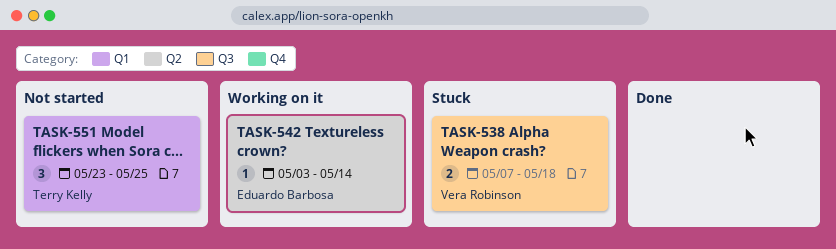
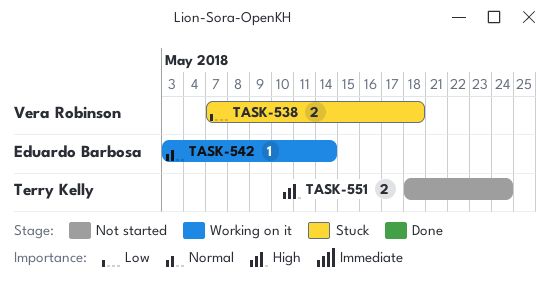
TASK-551, estimate: 3 -> 2
TASK-551, start: May 23 -> May 18
TASK-551, due: May 25 -> May 24

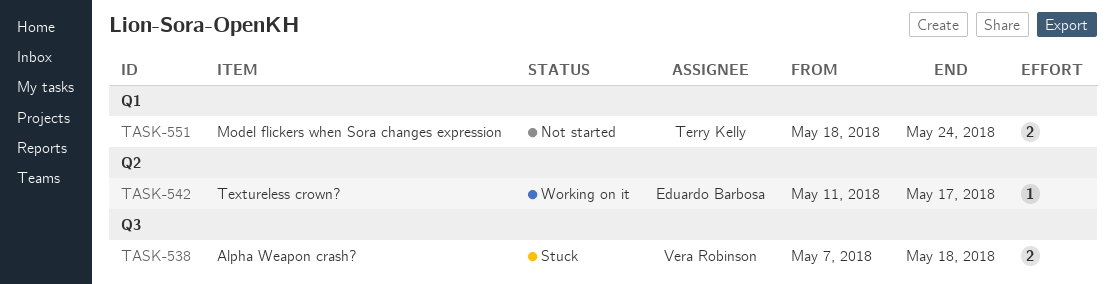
TASK-542, start: May 3 -> May 11
TASK-542, due: May 14 -> May 17

